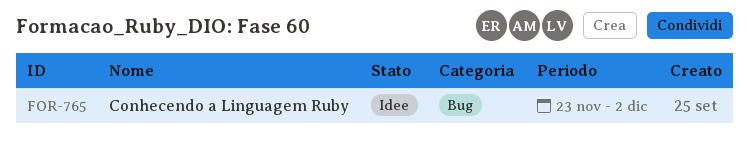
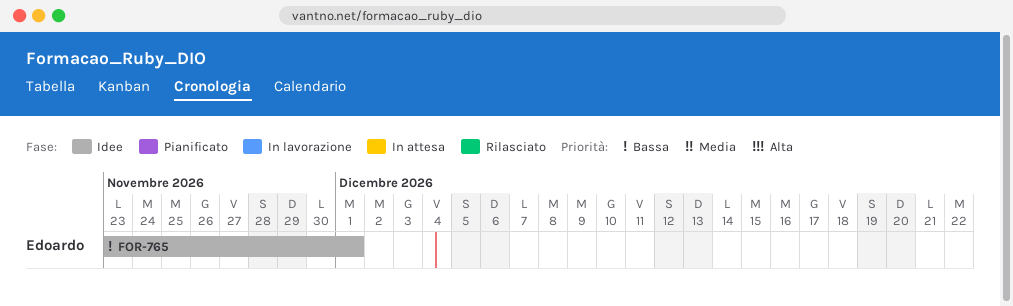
FOR-765, due: Dec 2 -> Dec 1

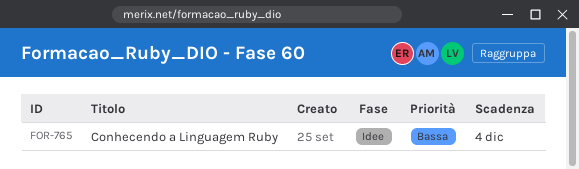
FOR-765, due: Dec 1 -> Dec 4

